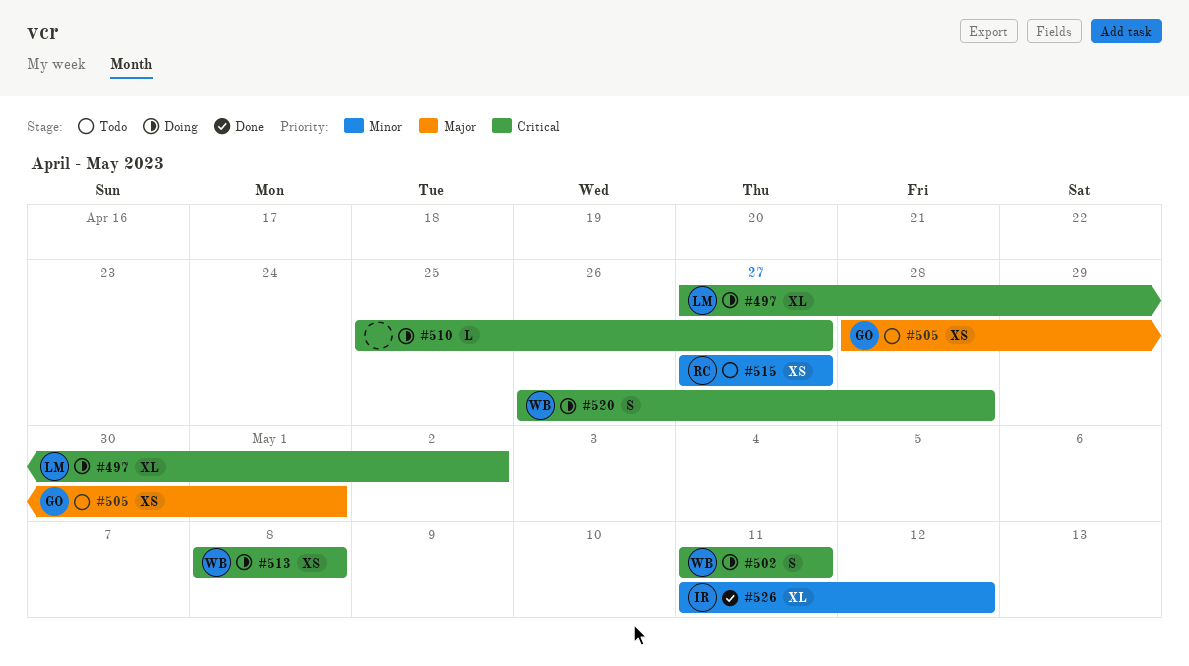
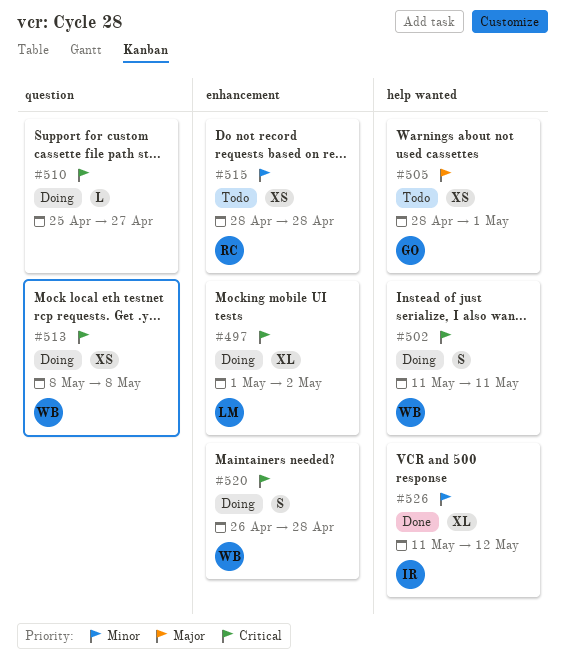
#497, start: Apr 27 -> May 1
#515, start: Apr 27 -> Apr 28
#515, due: Apr 27 -> Apr 28

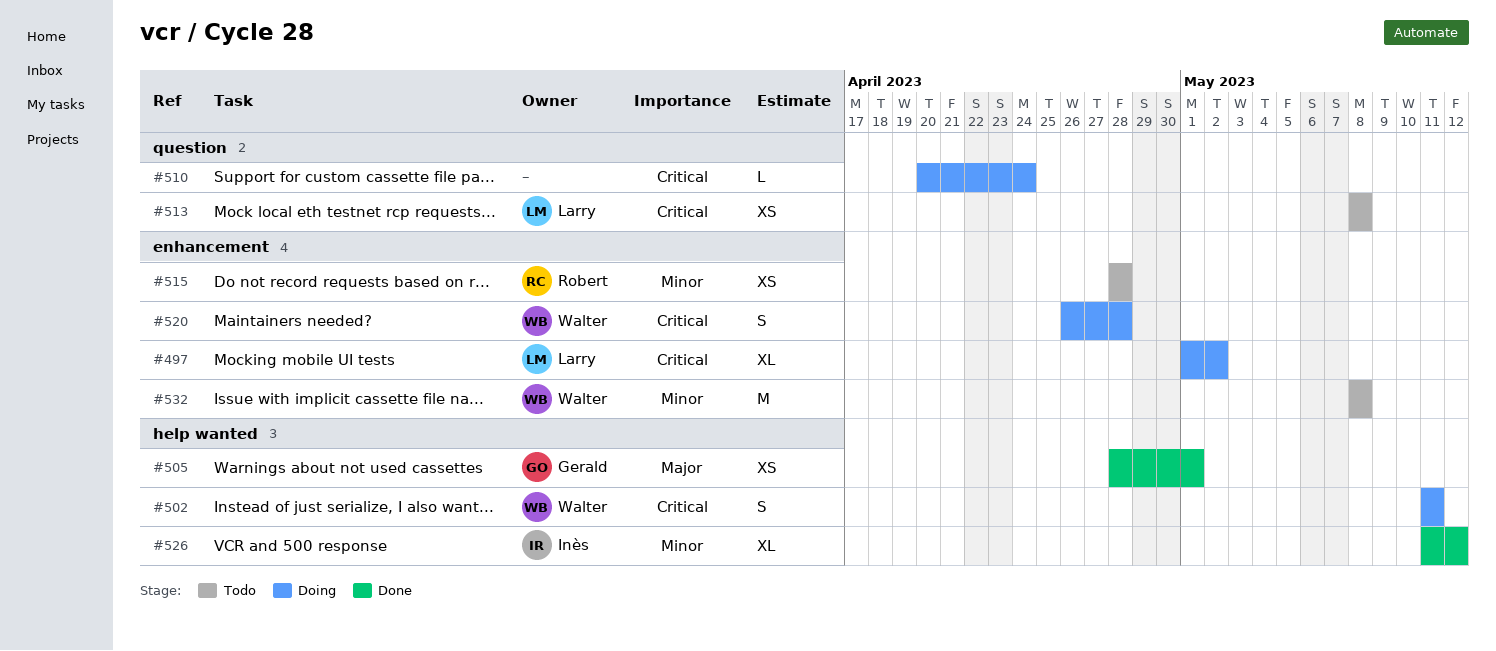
#505, status: Todo -> Done
#510, start: Apr 25 -> Apr 20
#510, due: Apr 27 -> Apr 24
#513, status: Doing -> Todo
#513, owner: Walter -> Larry
#532: none -> present

